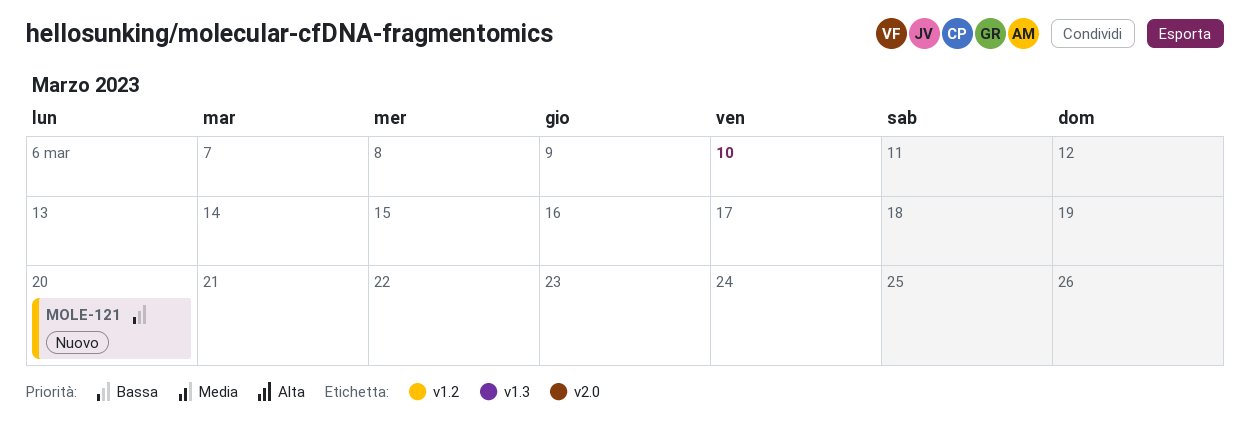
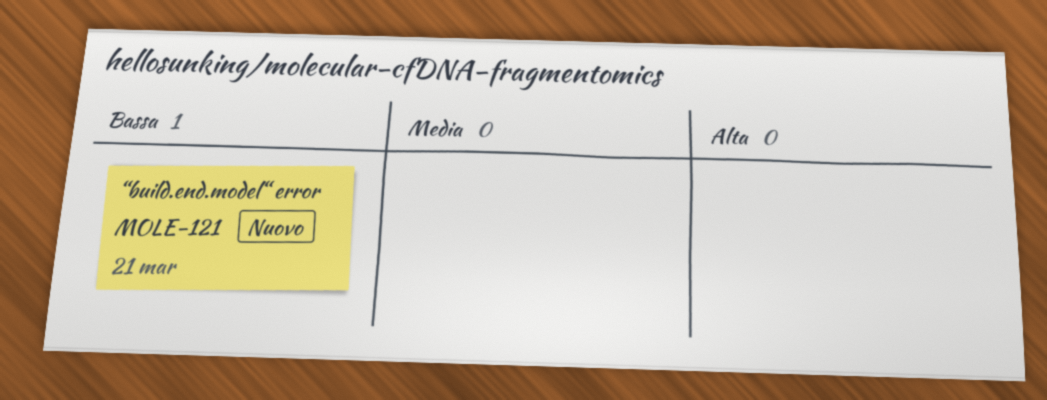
MOLE-121, due: Mar 20 -> Mar 21

